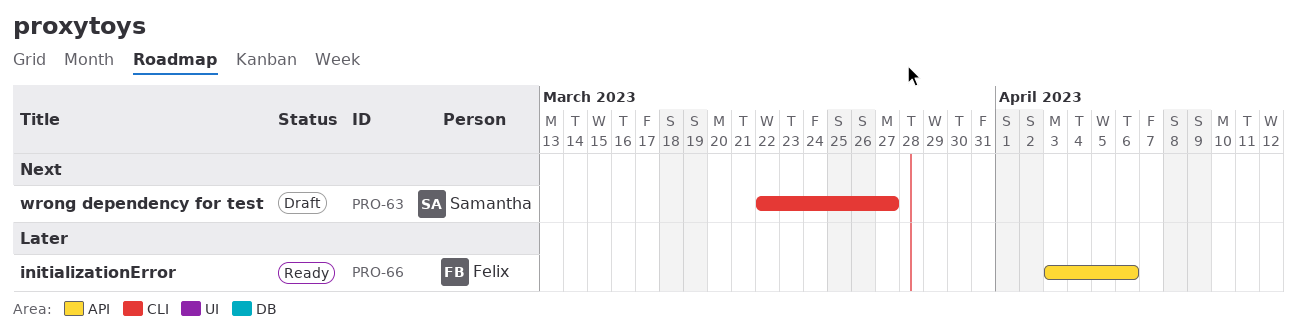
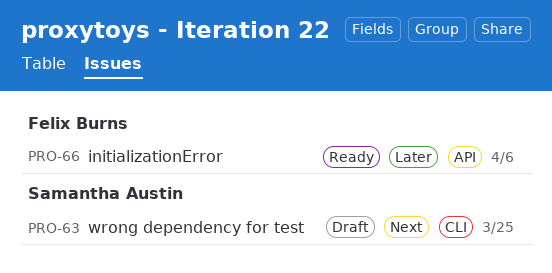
PRO-63, due: Mar 27 -> Mar 25

